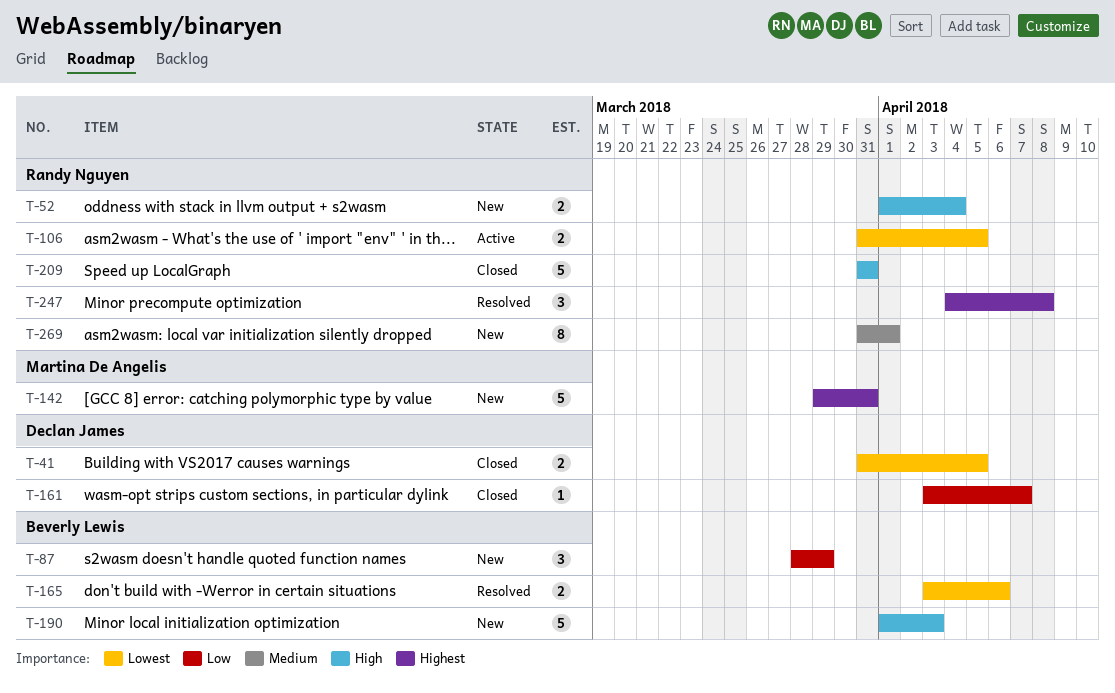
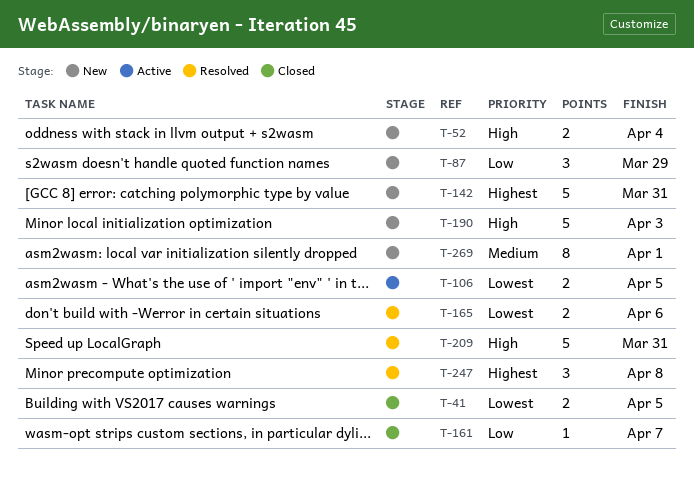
T-209, status: Closed -> Resolved

